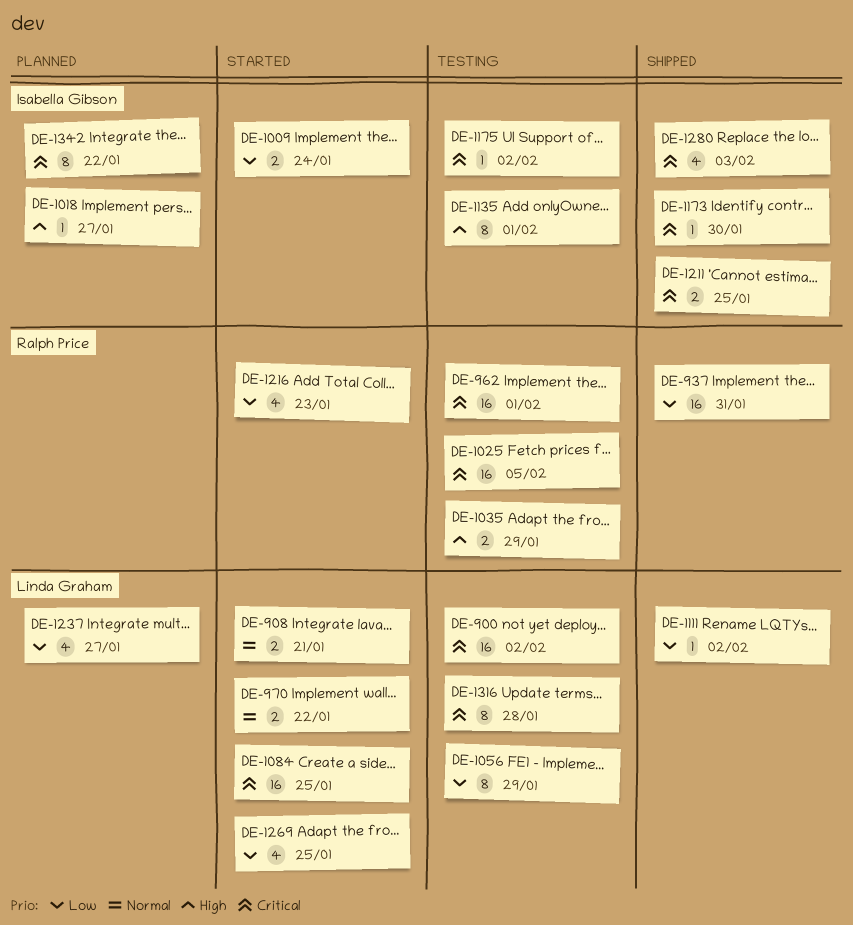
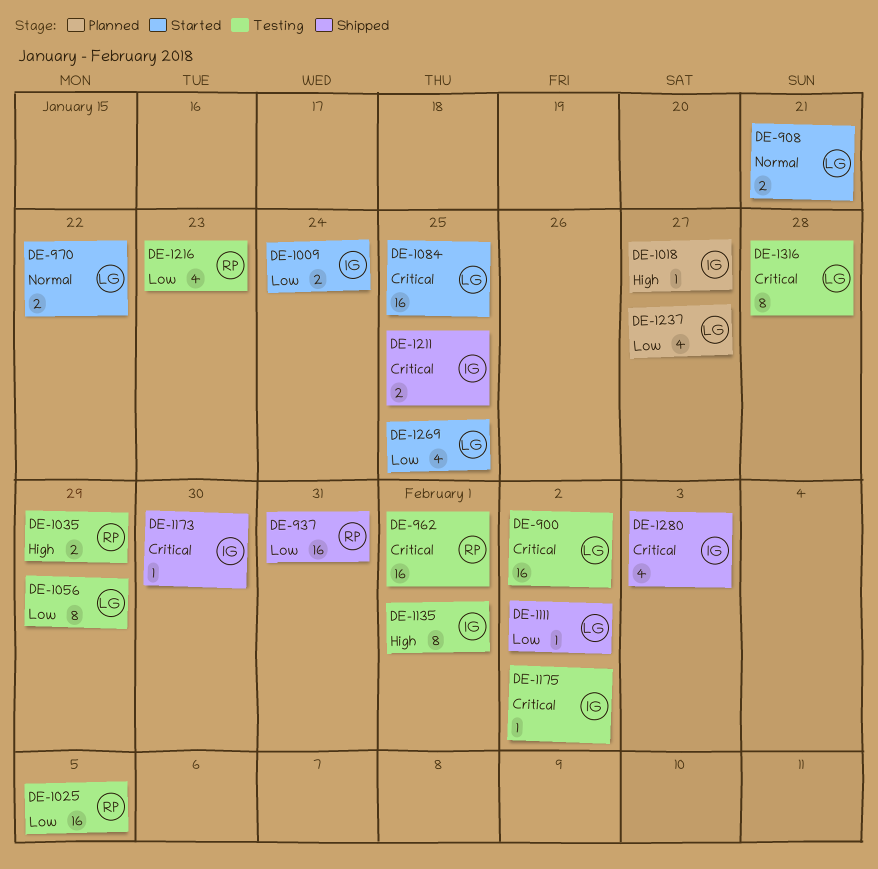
DE-1025, priority: Critical -> Low
DE-1216, status: Started -> Testing
DE-1342: present -> none

